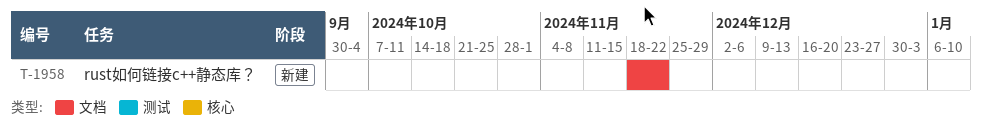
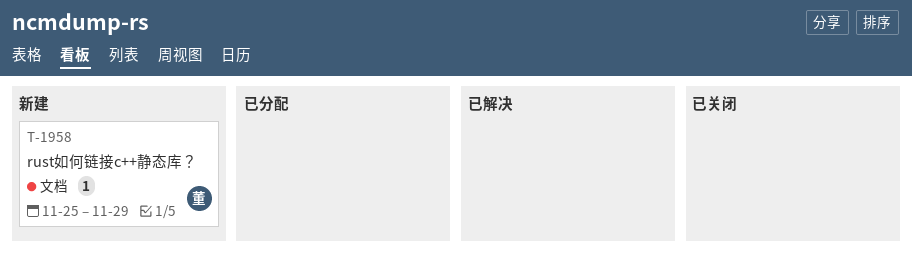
T-1958, start: Nov 18 -> Nov 25
T-1958, due: Nov 22 -> Nov 29

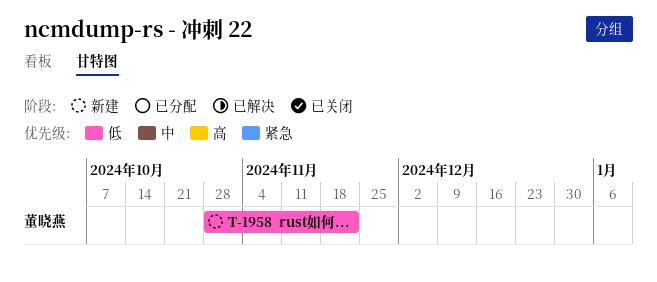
T-1958, start: Nov 25 -> Oct 28
T-1958, due: Nov 29 -> Nov 22

